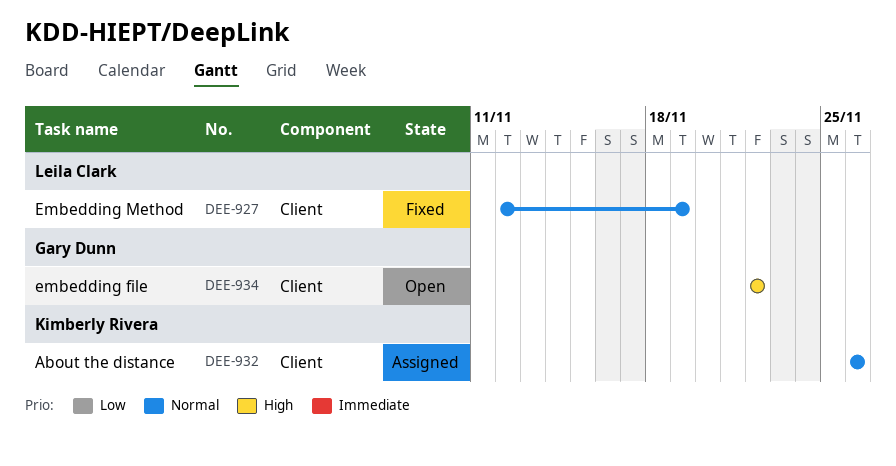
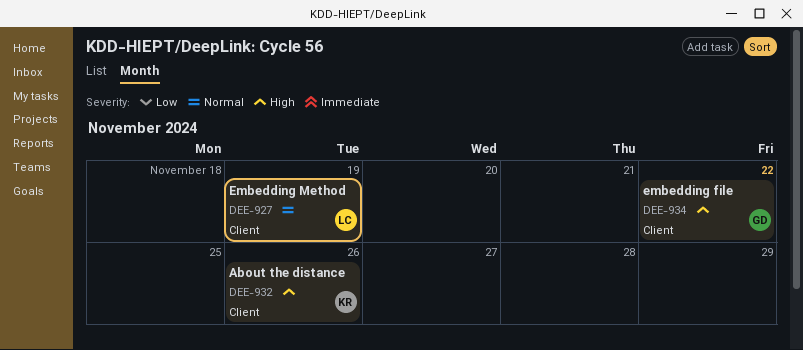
DEE-932, priority: Normal -> High

